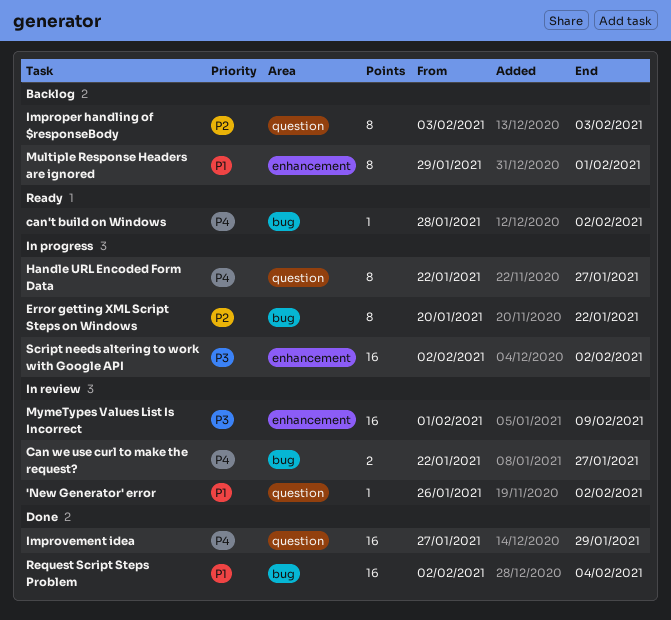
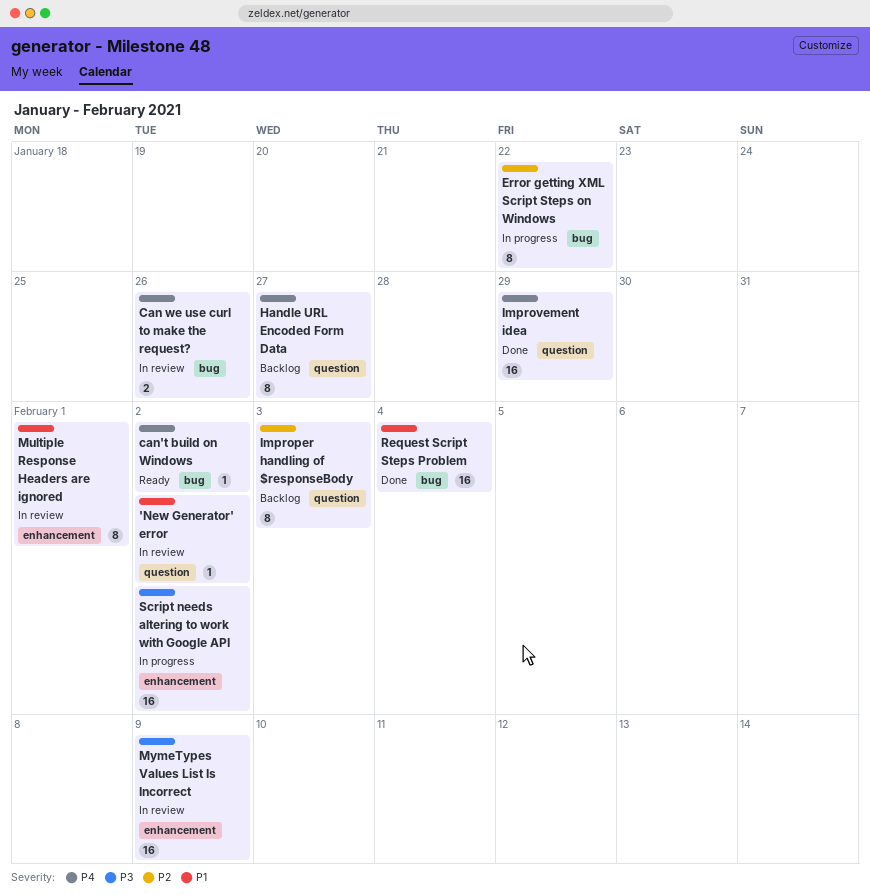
Can we use curl to make the request?, due: Jan 27 -> Jan 26
Handle URL Encoded Form Data, status: In progress -> Backlog
Multiple Response Headers are ignored, status: Backlog -> In review

